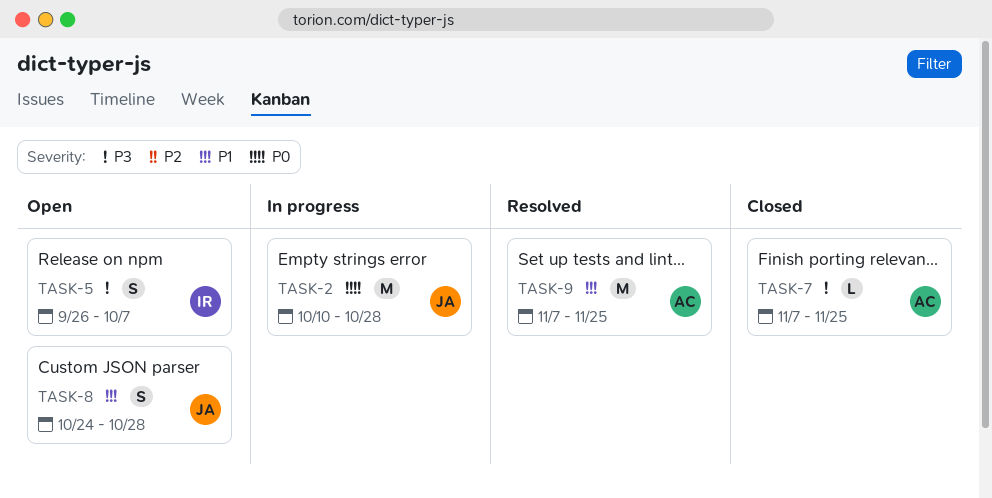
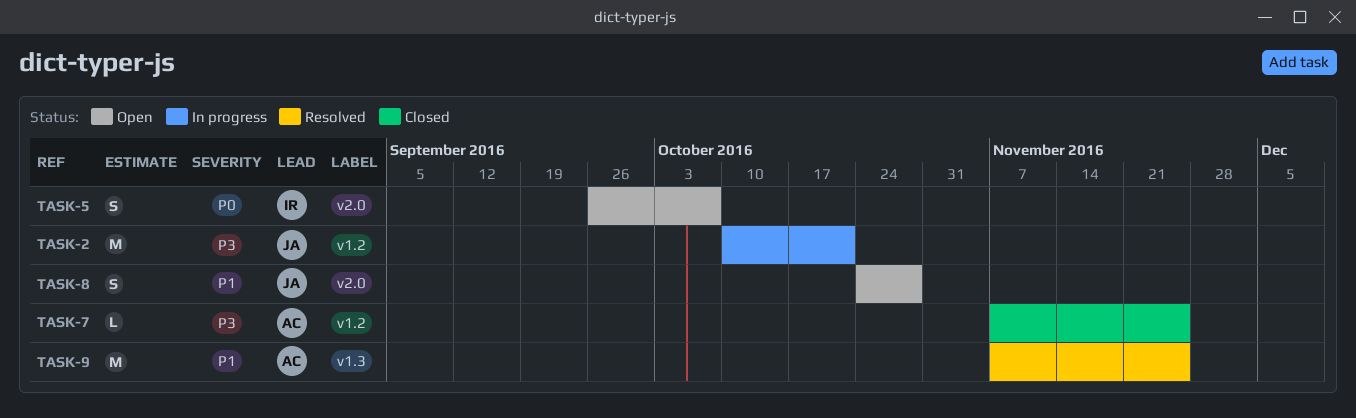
TASK-2, priority: P0 -> P3
TASK-2, due: Oct 28 -> Oct 21
TASK-5, priority: P3 -> P0

